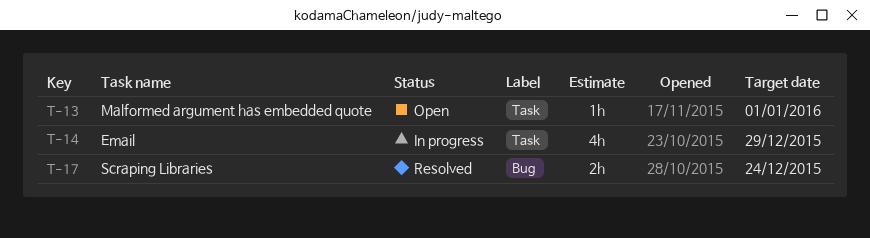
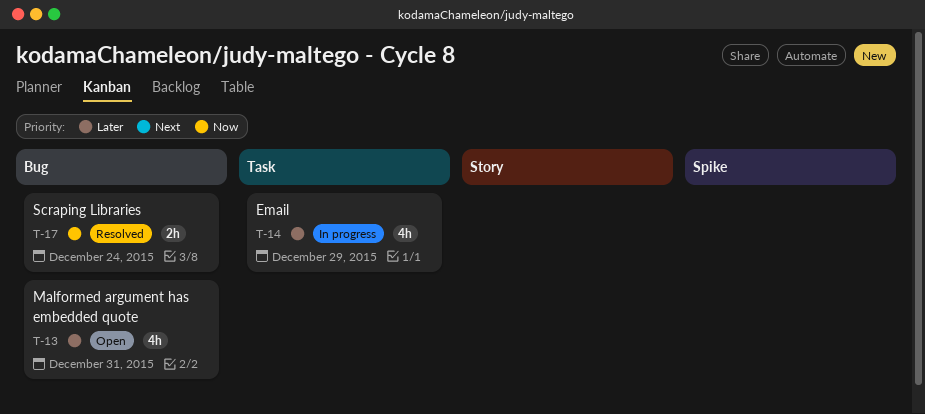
T-13, label: Task -> Bug
T-13, estimate: 1h -> 4h
T-13, due: Jan 1 -> Dec 31

